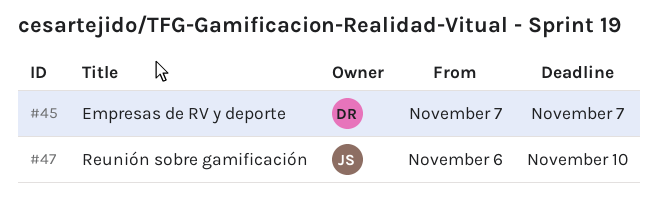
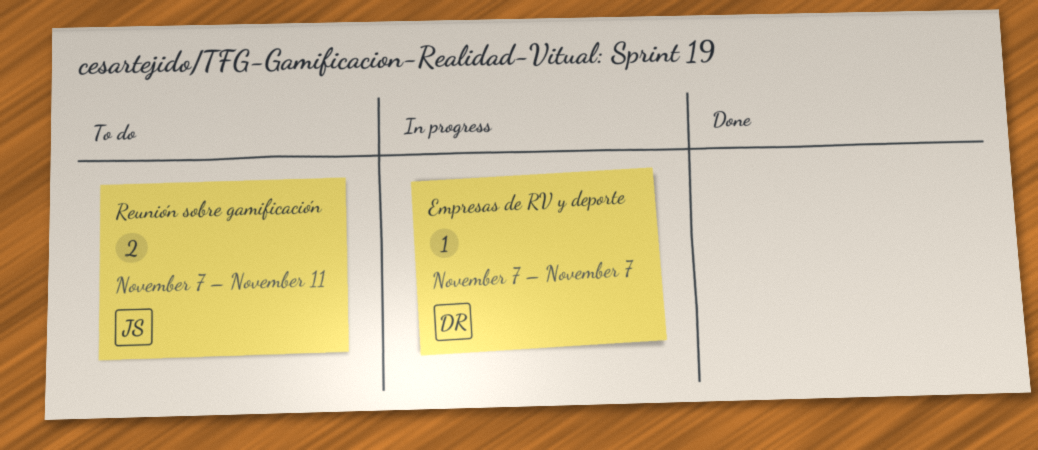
Reunión sobre gamificación, start: Nov 6 -> Nov 7
Reunión sobre gamificación, due: Nov 10 -> Nov 11

